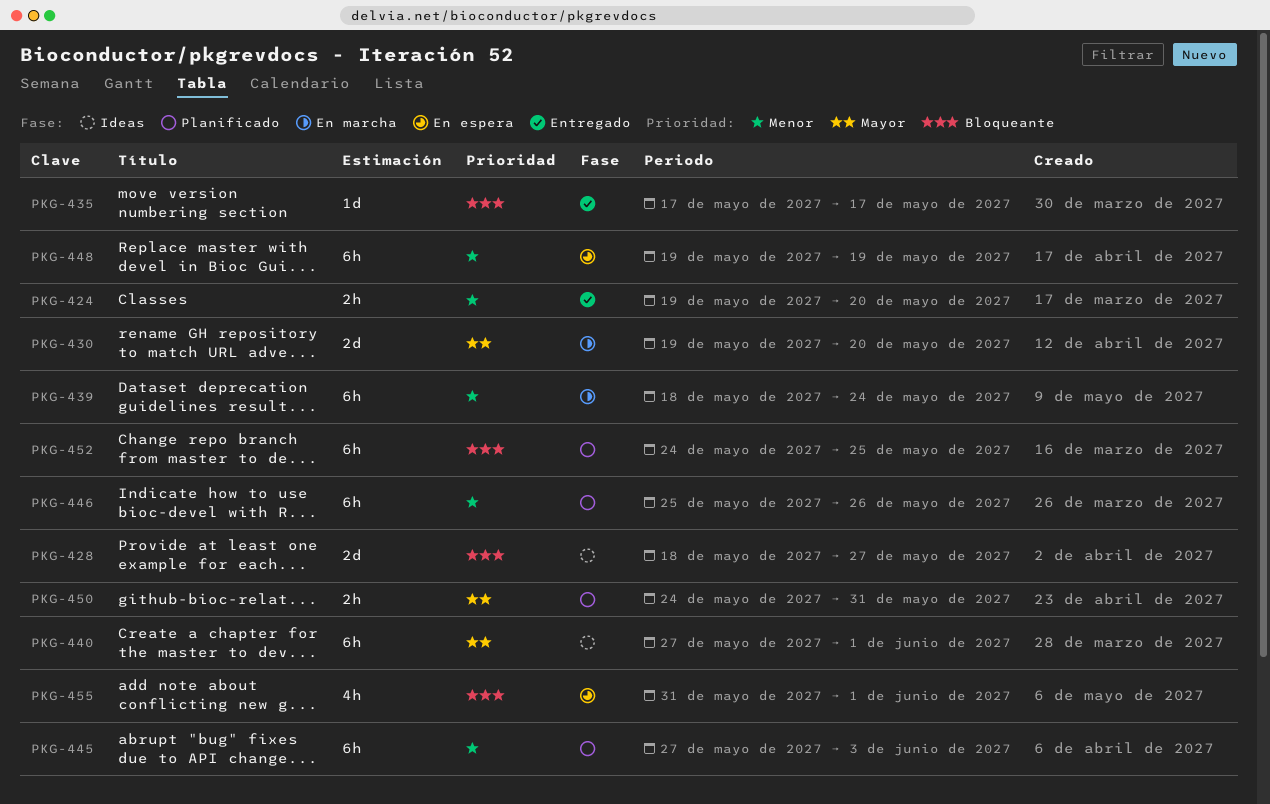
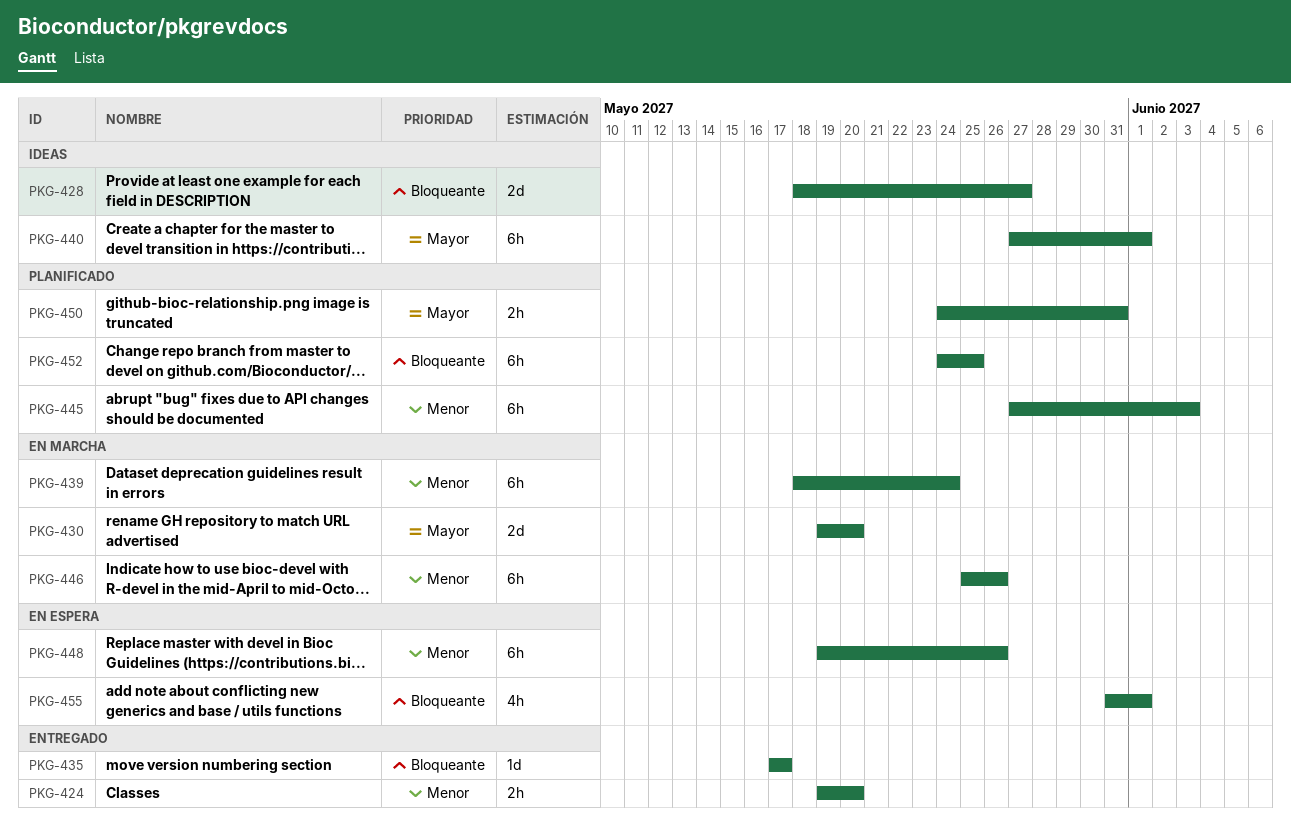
PKG-446, status: Planificado -> En marcha
PKG-448, due: May 19 -> May 26

